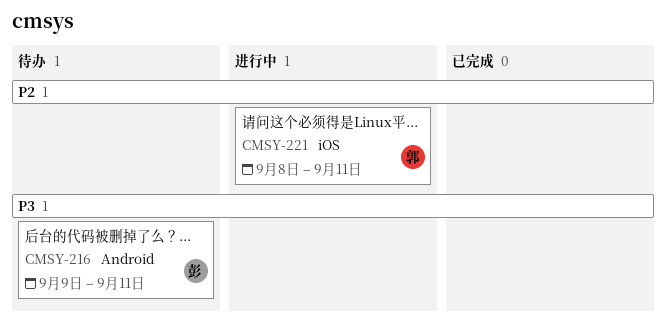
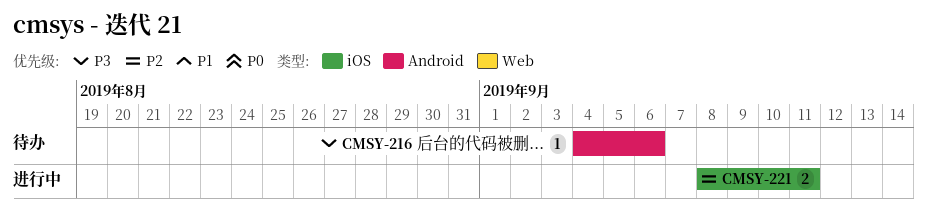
CMSY-216, start: Sep 9 -> Sep 4
CMSY-216, due: Sep 11 -> Sep 6

